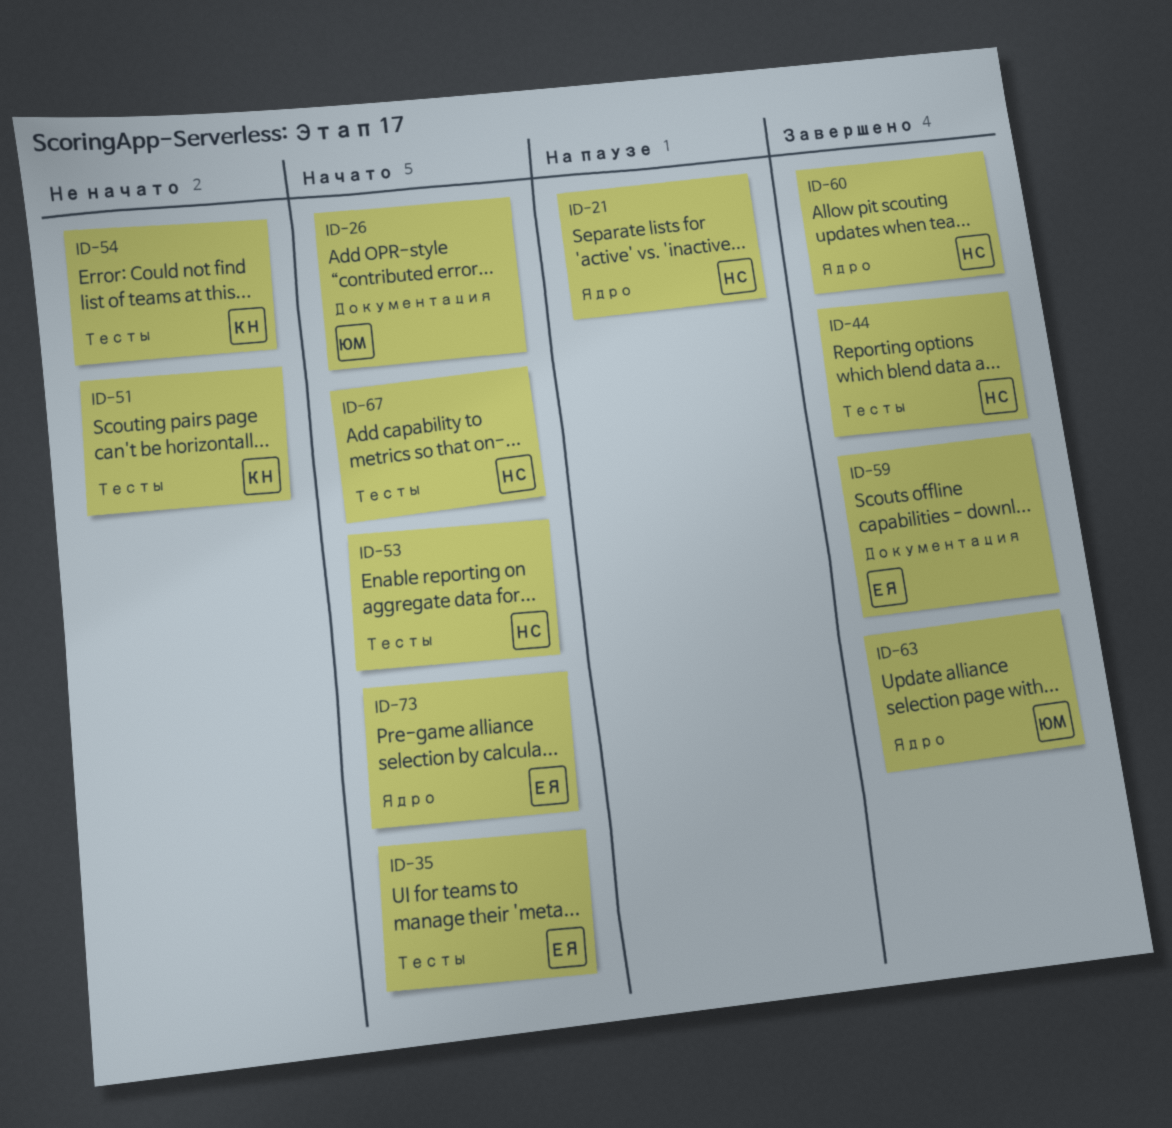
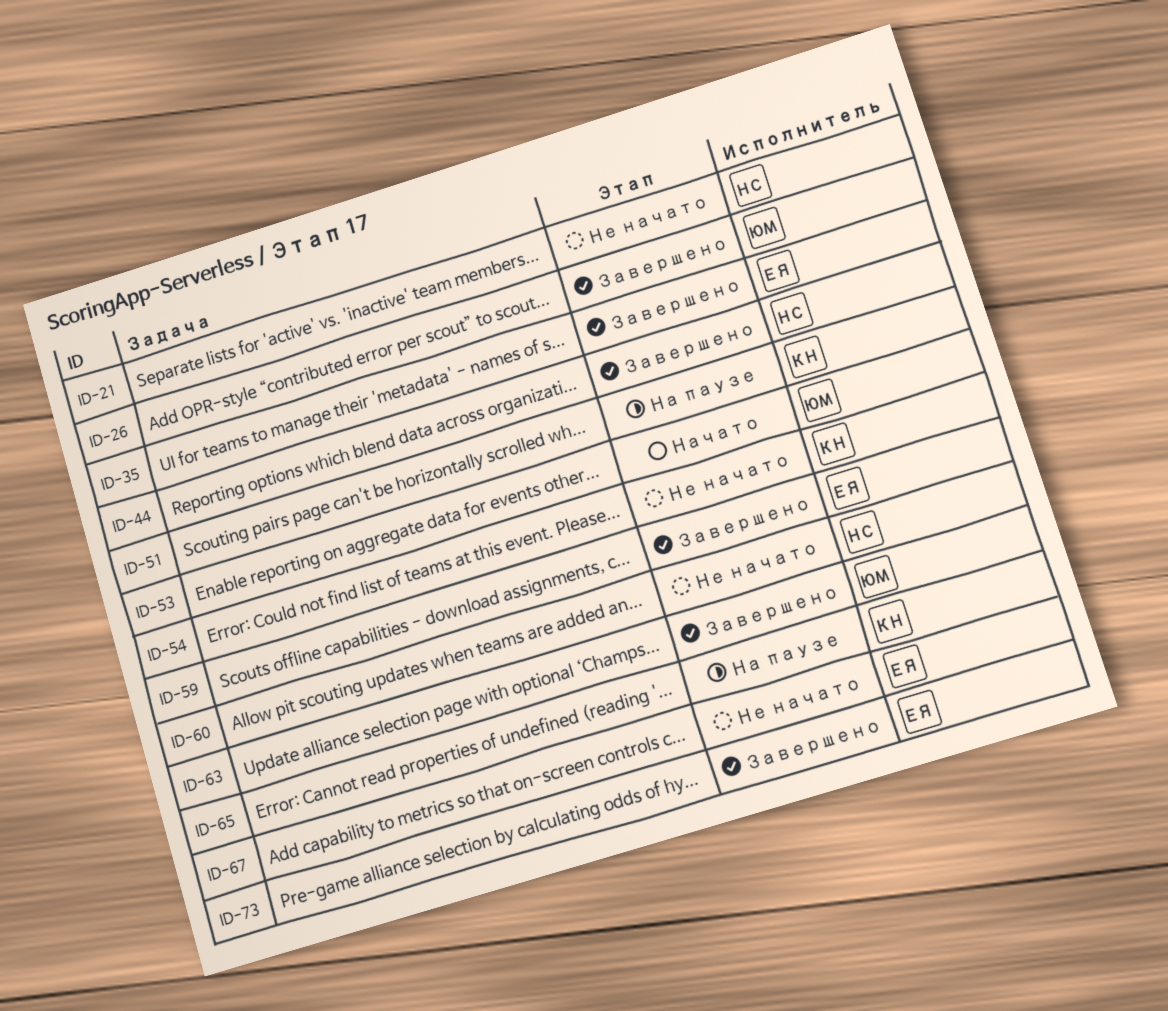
ID-21, status: На паузе -> Не начато
ID-26, status: Начато -> Завершено
ID-35, status: Начато -> Завершено
ID-51, status: Не начато -> На паузе
ID-53, owner: НС -> ЮМ
ID-60, status: Завершено -> Не начато
ID-65: none -> present
ID-67, status: Начато -> Не начато
ID-67, owner: НС -> ЕЯ
ID-73, status: Начато -> Завершено

